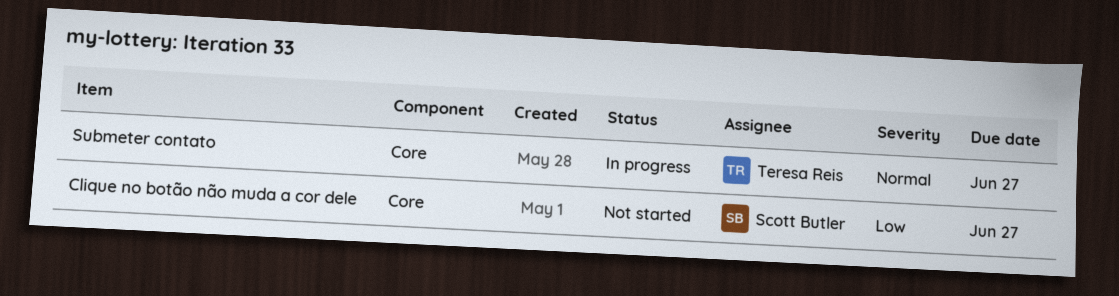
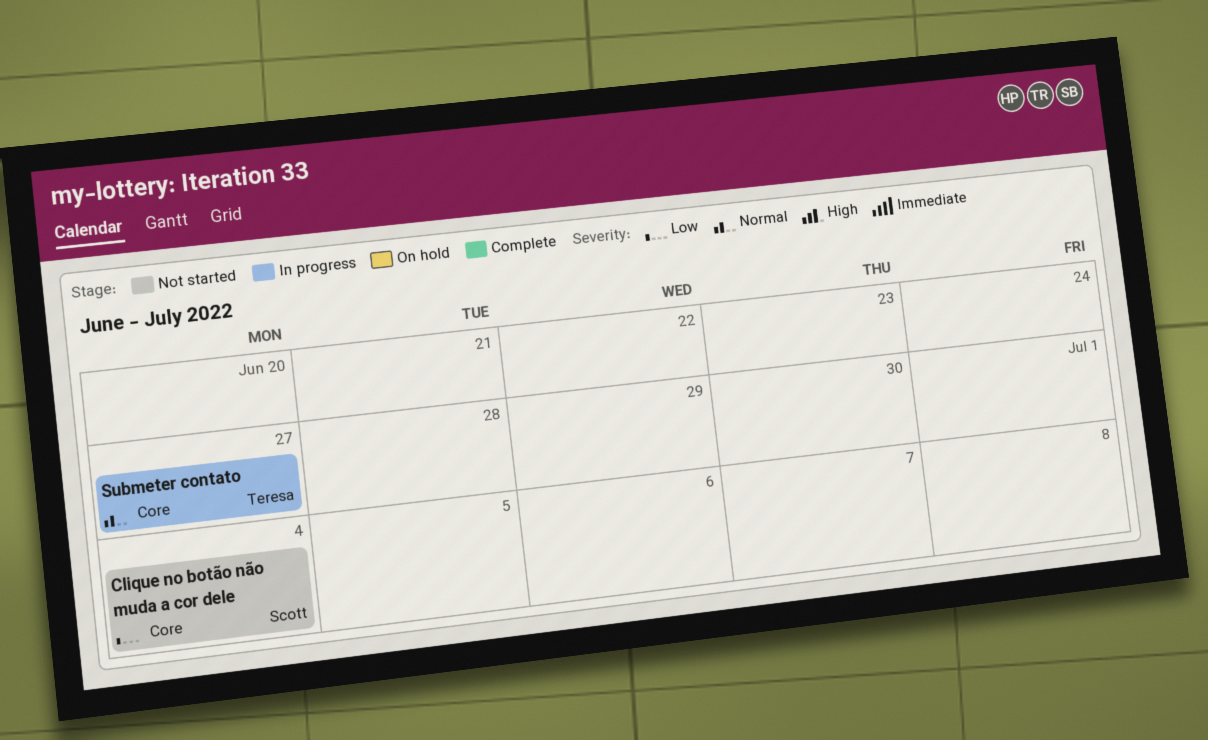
Clique no botão não muda a cor dele, due: Jun 27 -> Jul 4

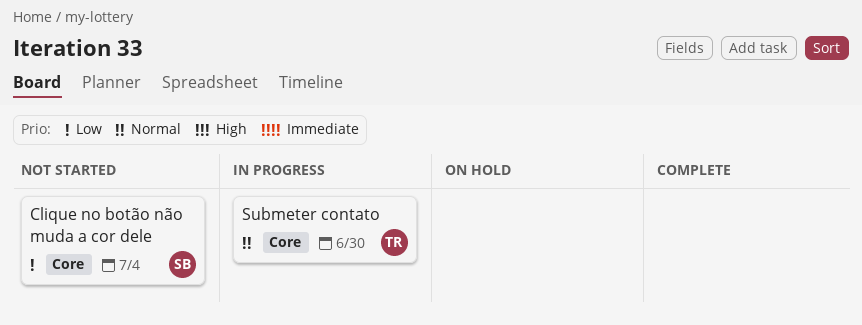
Submeter contato, due: Jun 27 -> Jun 30

